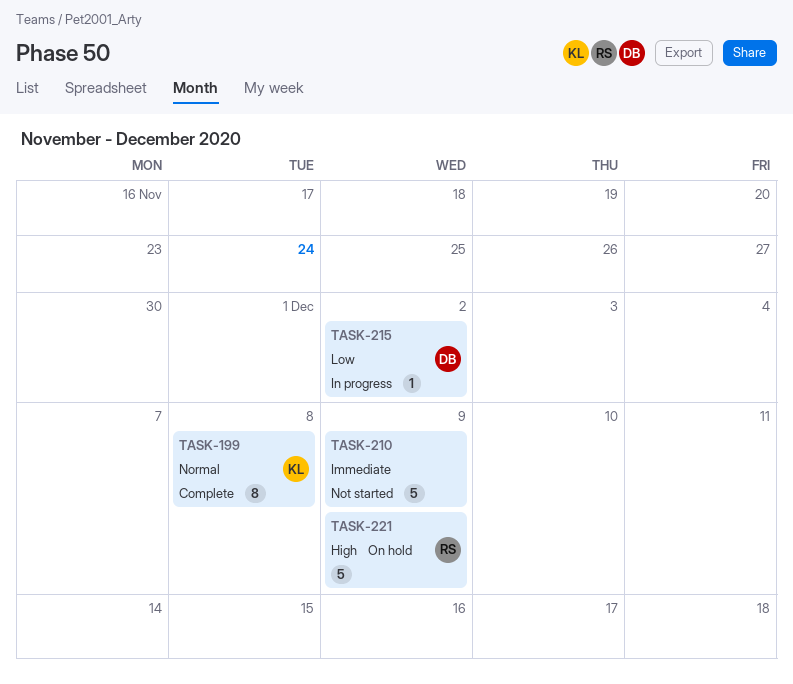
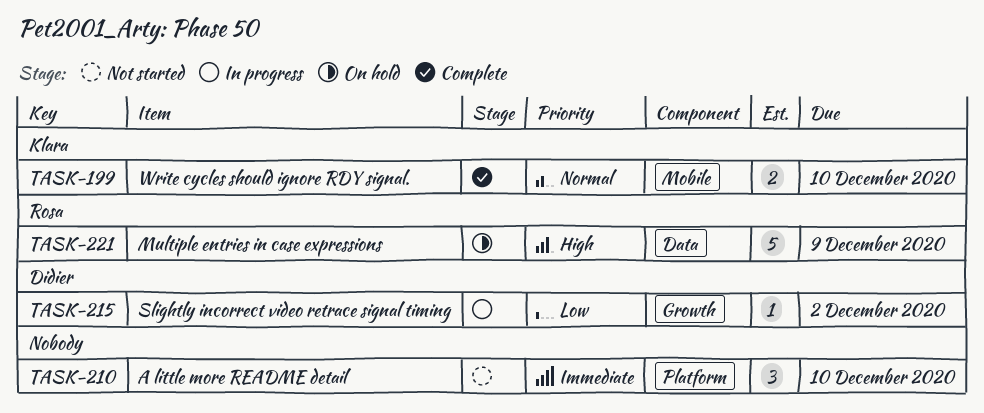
TASK-199, estimate: 8 -> 2
TASK-199, due: Dec 8 -> Dec 10
TASK-210, estimate: 5 -> 3
TASK-210, due: Dec 9 -> Dec 10

